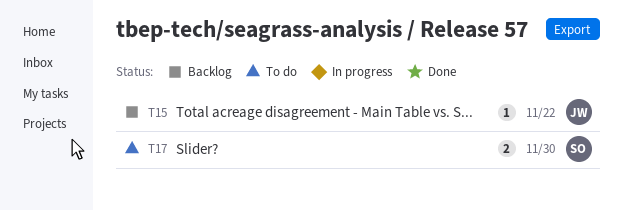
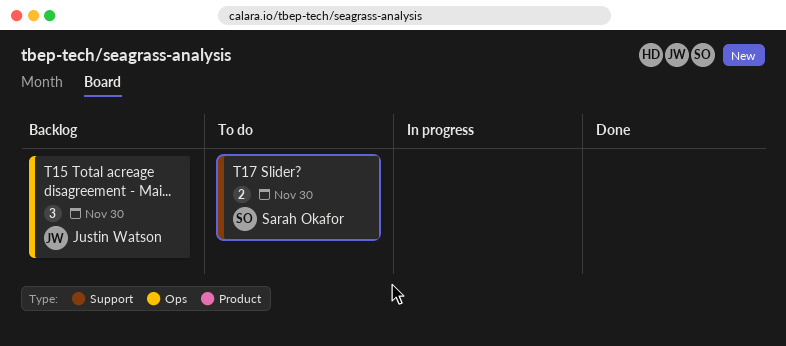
T15, estimate: 1 -> 3
T15, due: Nov 22 -> Nov 30

